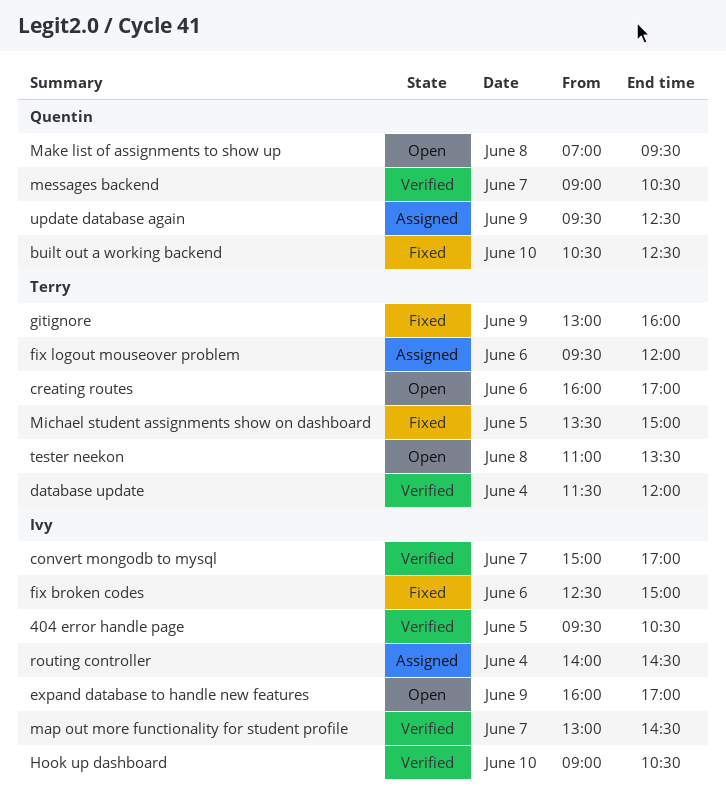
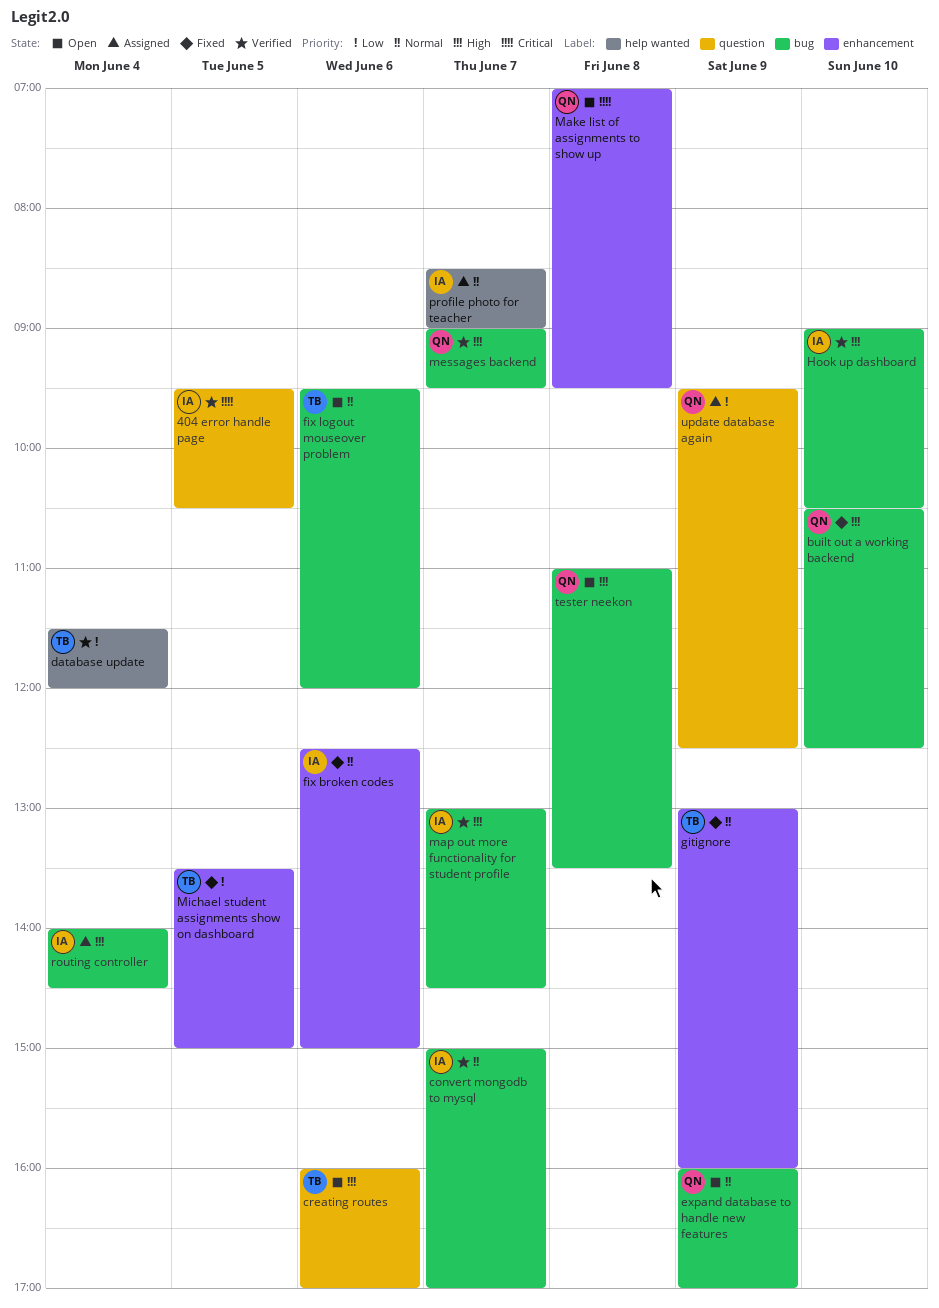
expand database to handle new features, owner: Ivy -> Quentin
fix logout mouseover problem, status: Assigned -> Open
messages backend, ends: 10:30 -> 09:30
profile photo for teacher: none -> present
tester neekon, owner: Terry -> Quentin

